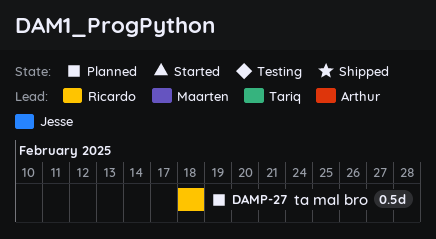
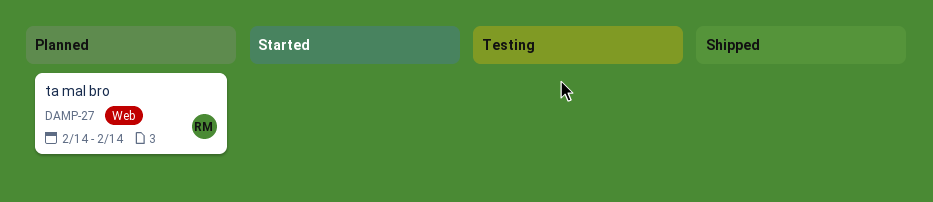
DAMP-27, start: Feb 18 -> Feb 14
DAMP-27, due: Feb 18 -> Feb 14

